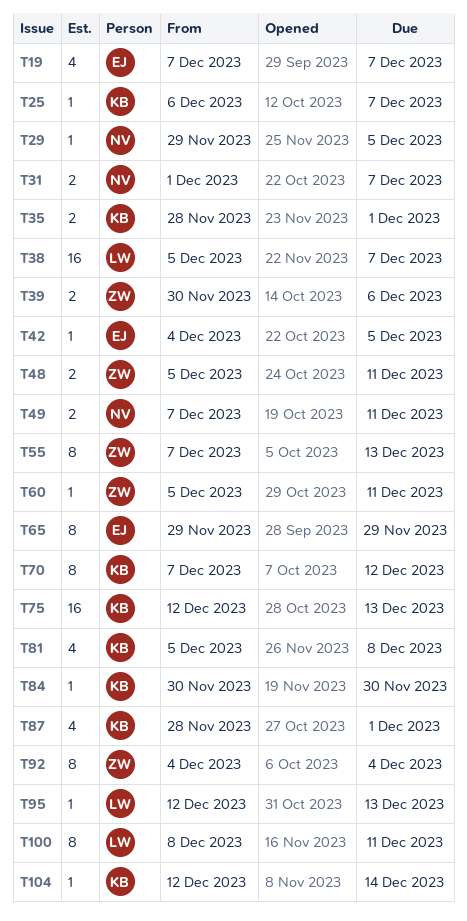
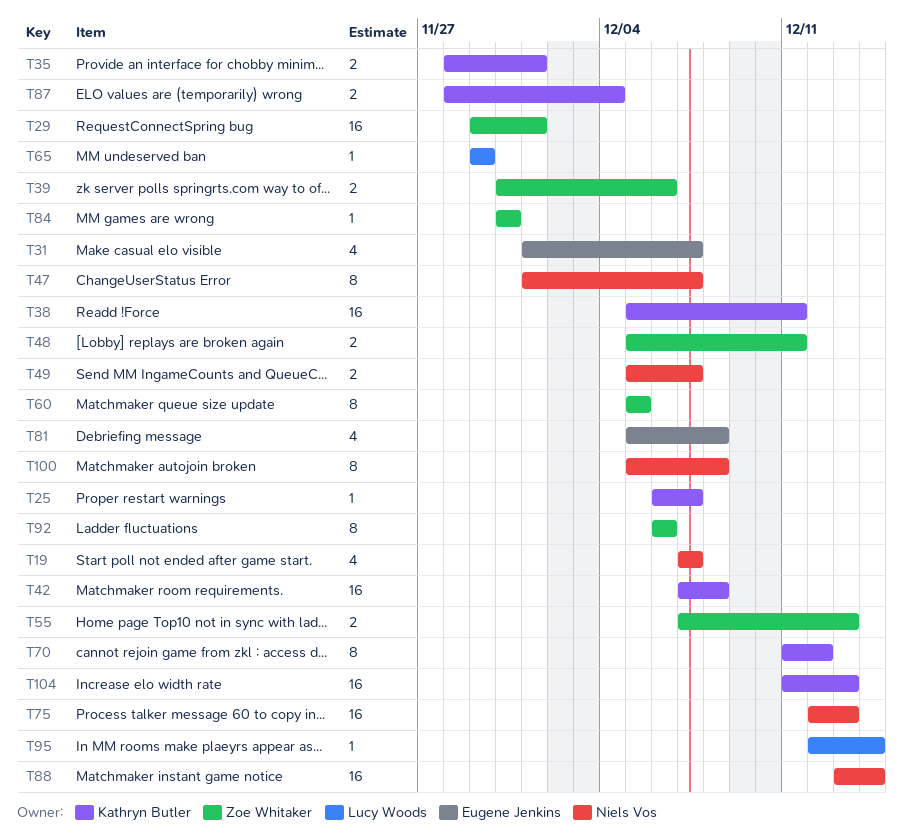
T19, owner: Eugene Jenkins -> Niels Vos
T29, owner: Niels Vos -> Zoe Whitaker
T29, estimate: 1 -> 16
T29, due: Dec 5 -> Dec 1
T31, owner: Niels Vos -> Eugene Jenkins
T31, estimate: 2 -> 4
T38, owner: Lucy Woods -> Kathryn Butler
T38, due: Dec 7 -> Dec 11
T42, owner: Eugene Jenkins -> Kathryn Butler
T42, estimate: 1 -> 16
T42, start: Dec 4 -> Dec 7
T42, due: Dec 5 -> Dec 8
T47: none -> present
T49, start: Dec 7 -> Dec 5
T49, due: Dec 11 -> Dec 7
T55, estimate: 8 -> 2
T60, estimate: 1 -> 8
T60, due: Dec 11 -> Dec 5
T65, owner: Eugene Jenkins -> Lucy Woods
T65, estimate: 8 -> 1
T70, start: Dec 7 -> Dec 11
T75, owner: Kathryn Butler -> Niels Vos
T81, owner: Kathryn Butler -> Eugene Jenkins
T84, owner: Kathryn Butler -> Zoe Whitaker
T87, estimate: 4 -> 2
T87, due: Dec 1 -> Dec 4
T88: none -> present
T92, start: Dec 4 -> Dec 6
T92, due: Dec 4 -> Dec 6
T95, due: Dec 13 -> Dec 14
T100, owner: Lucy Woods -> Niels Vos
T100, start: Dec 8 -> Dec 5
T100, due: Dec 11 -> Dec 8
T104, estimate: 1 -> 16
T104, start: Dec 12 -> Dec 11
T104, due: Dec 14 -> Dec 13

